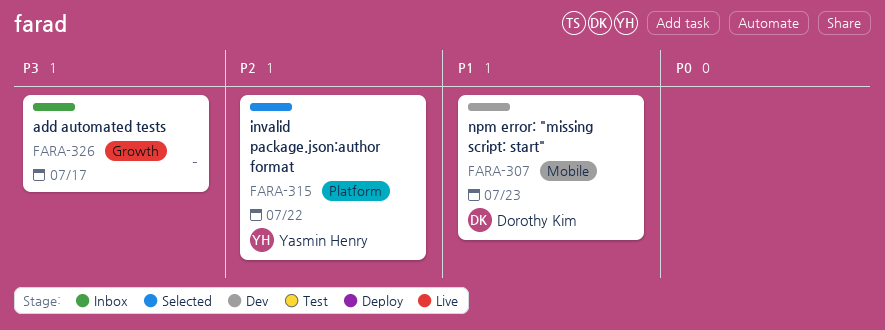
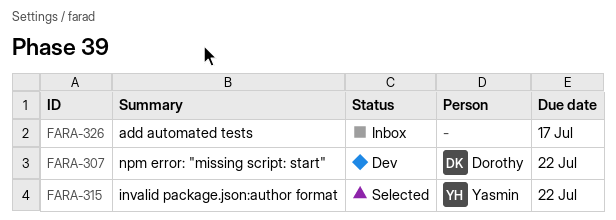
FARA-307, due: Jul 23 -> Jul 22

